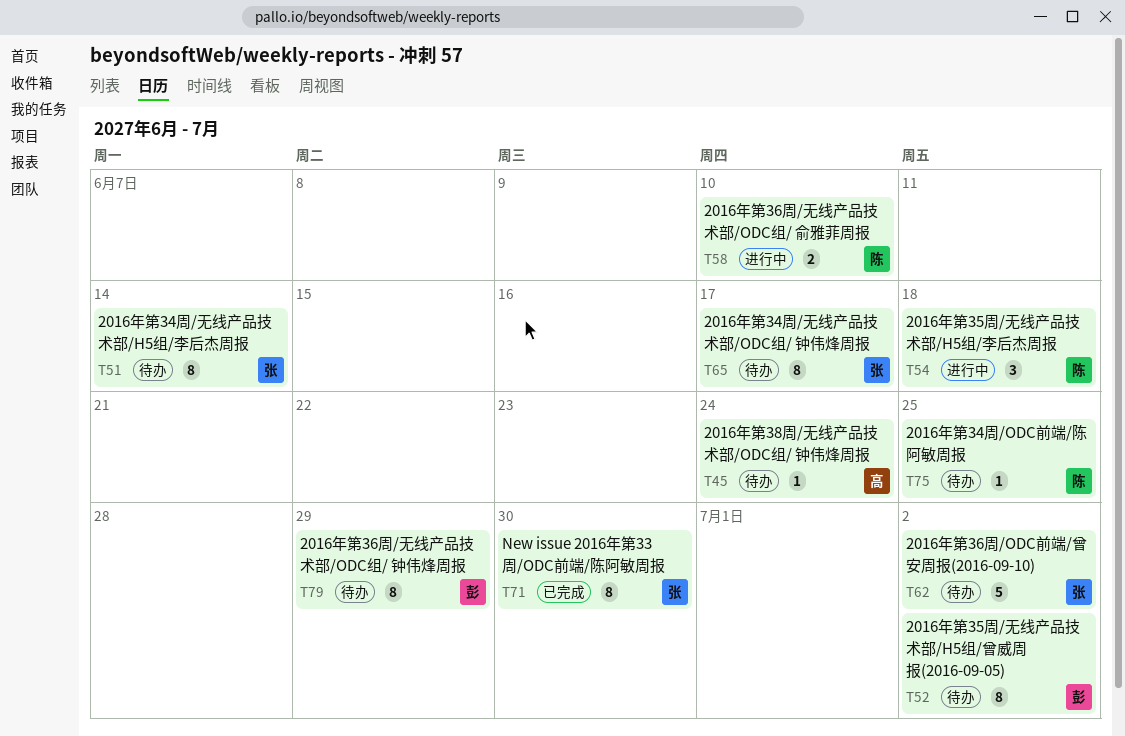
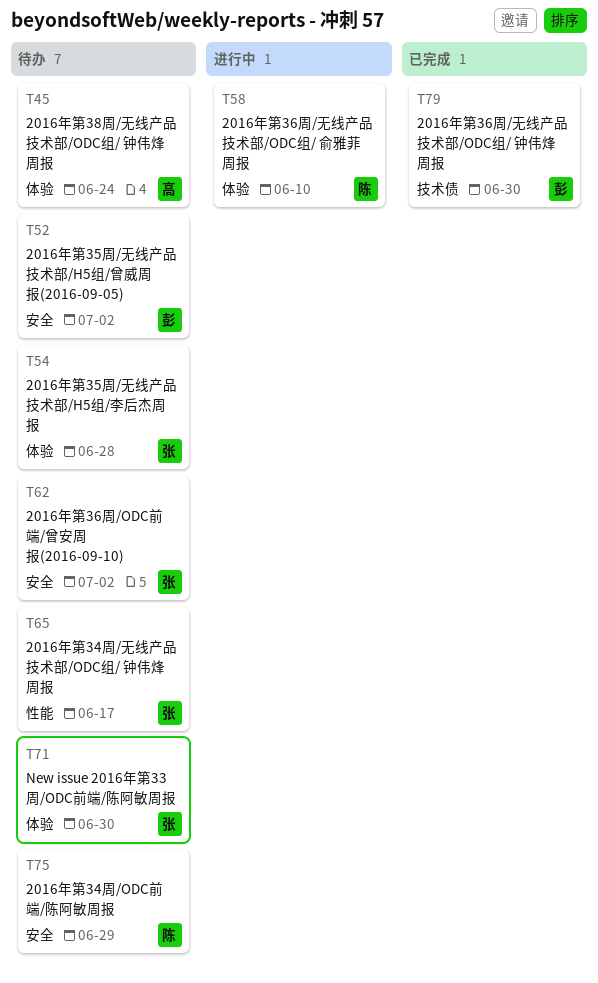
T51: present -> none
T54, status: 进行中 -> 待办
T54, owner: 陈 -> 张
T54, due: Jun 18 -> Jun 28
T71, status: 已完成 -> 待办
T75, due: Jun 25 -> Jun 29
T79, status: 待办 -> 已完成
T79, due: Jun 29 -> Jun 30

